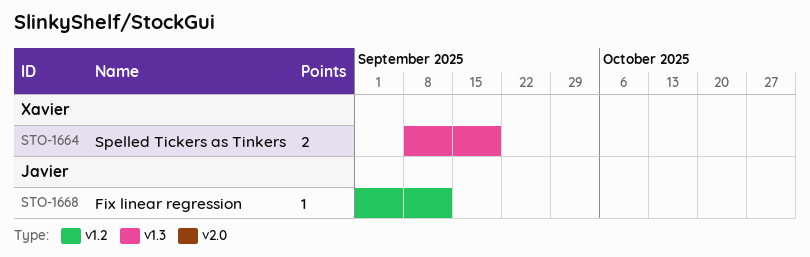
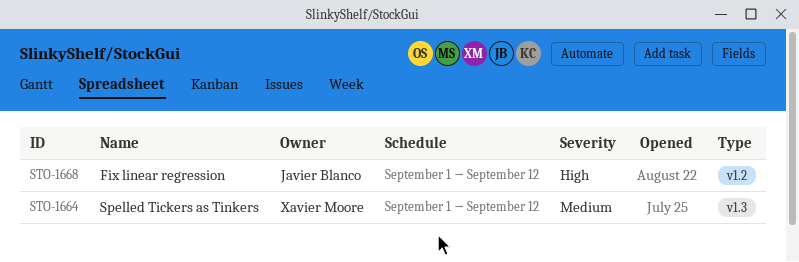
STO-1664, start: Sep 8 -> Sep 1
STO-1664, due: Sep 19 -> Sep 12

